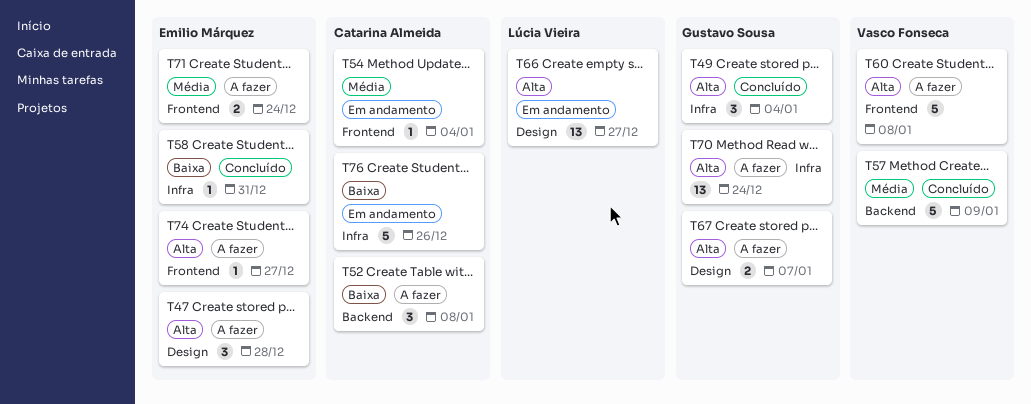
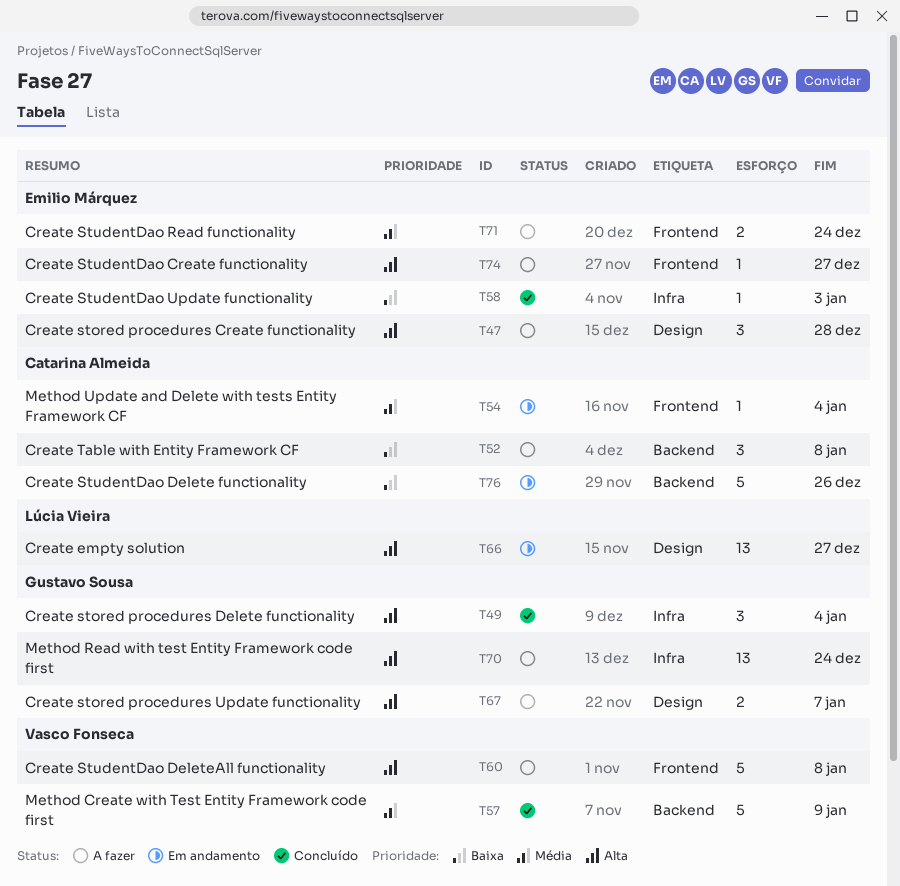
T58, due: Dec 31 -> Jan 3
T76, label: Infra -> Backend

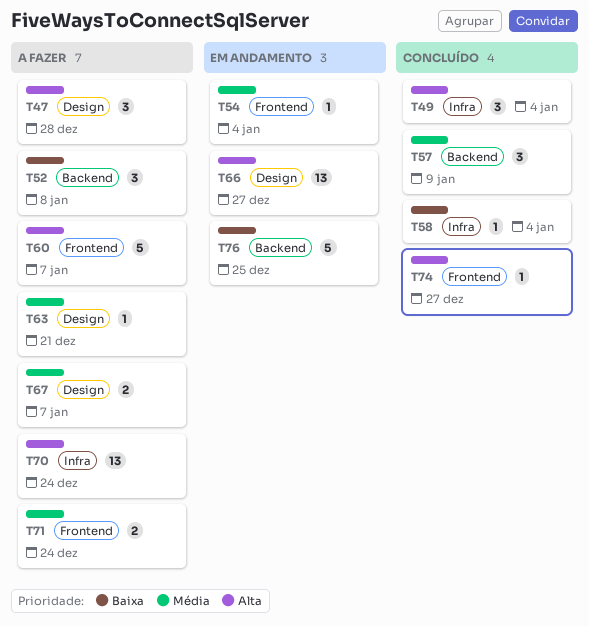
T57, estimate: 5 -> 3
T58, due: Jan 3 -> Jan 4
T60, due: Jan 8 -> Jan 7
T63: none -> present
T67, priority: Alta -> Média
T74, status: A fazer -> Concluído
T76, due: Dec 26 -> Dec 25

